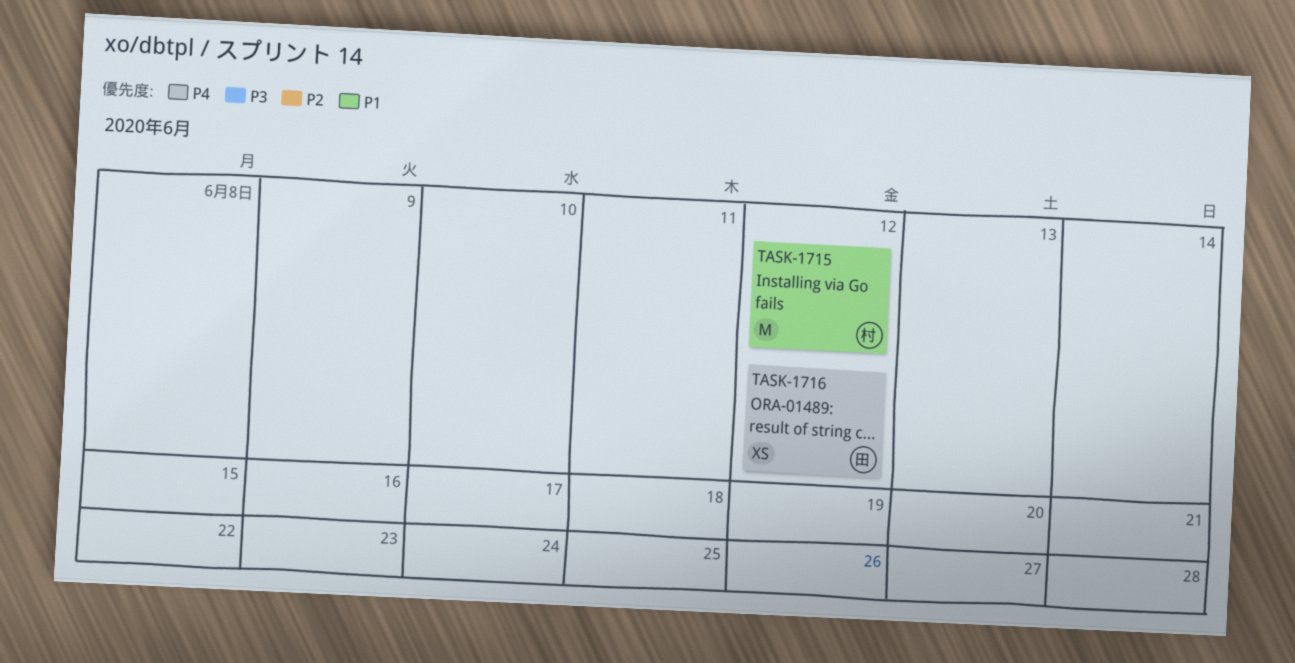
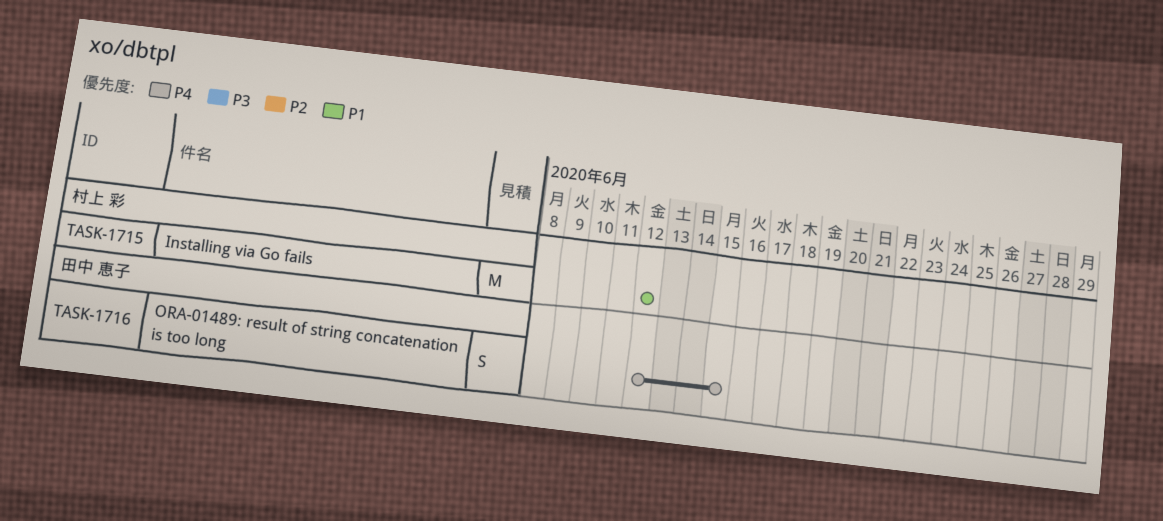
TASK-1716, estimate: XS -> S
TASK-1716, due: Jun 12 -> Jun 15

